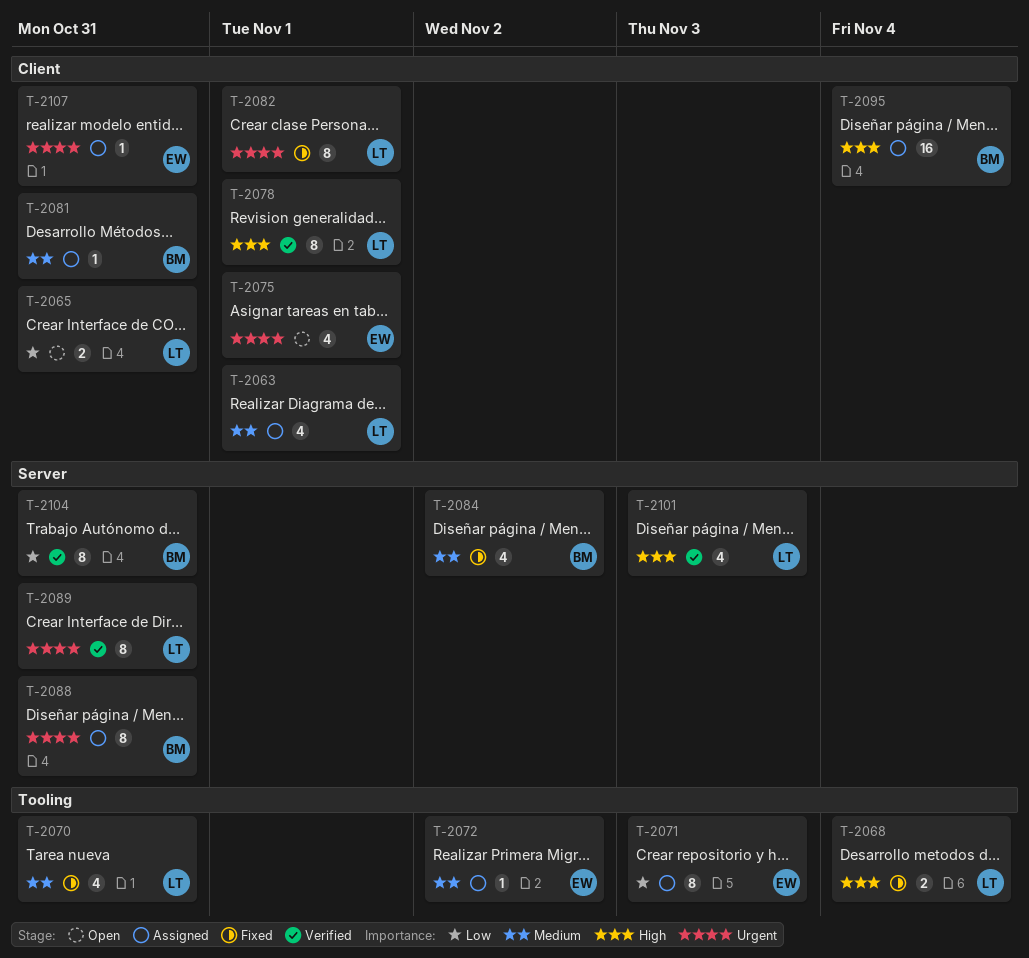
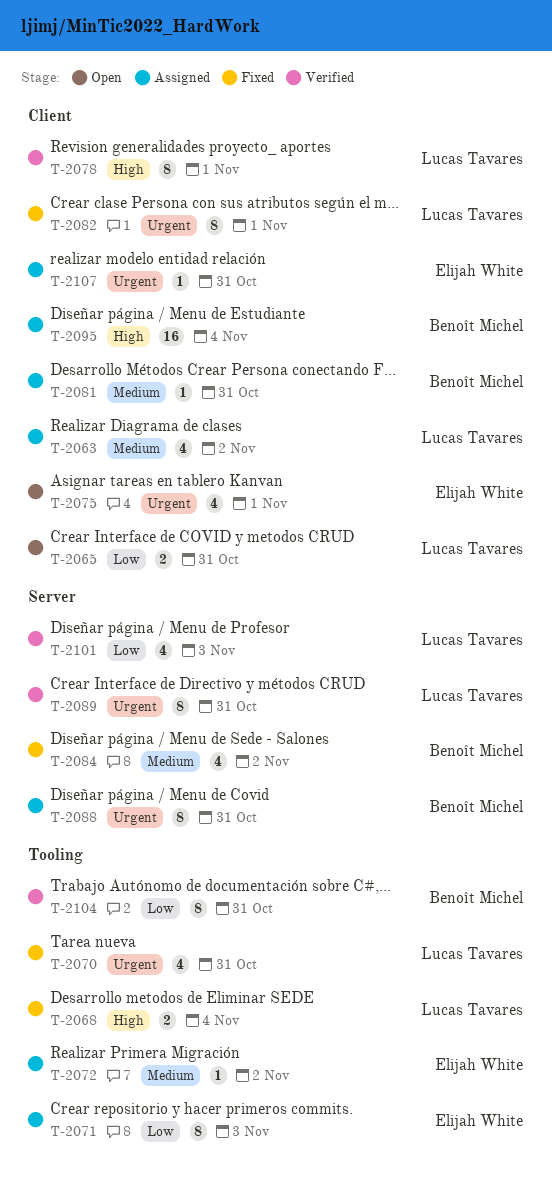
T-2063, due: Nov 1 -> Nov 2
T-2070, priority: Medium -> Urgent
T-2101, priority: High -> Low
T-2104, label: Server -> Tooling

